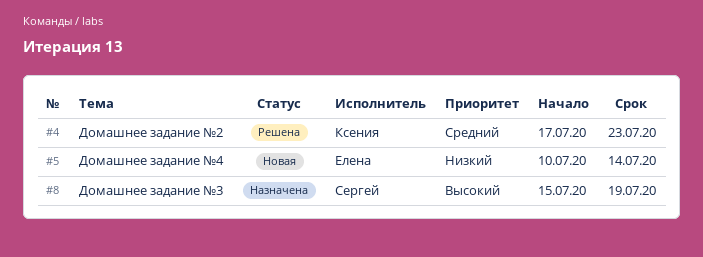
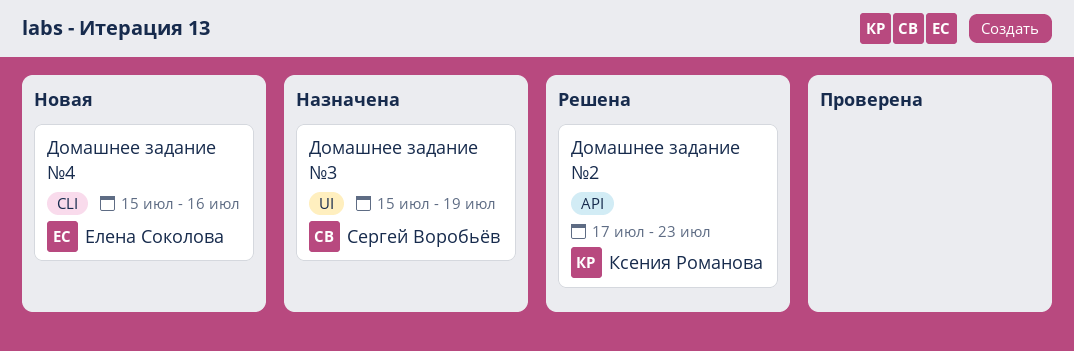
Домашнее задание №4, start: Jul 10 -> Jul 15
Домашнее задание №4, due: Jul 14 -> Jul 16

